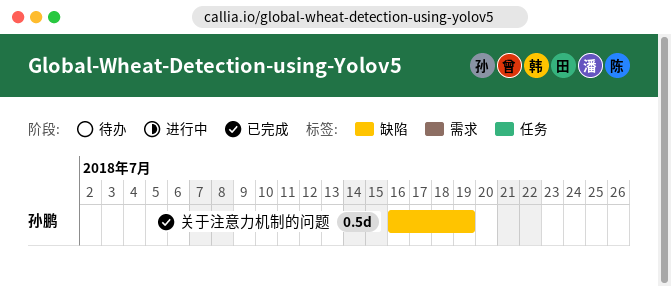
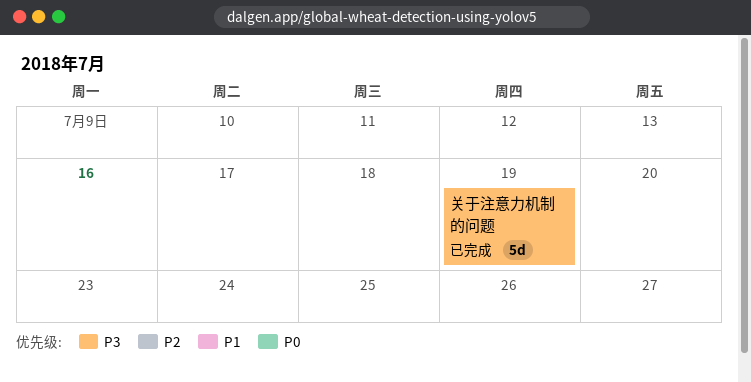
关于注意力机制的问题, estimate: 0.5d -> 5d

